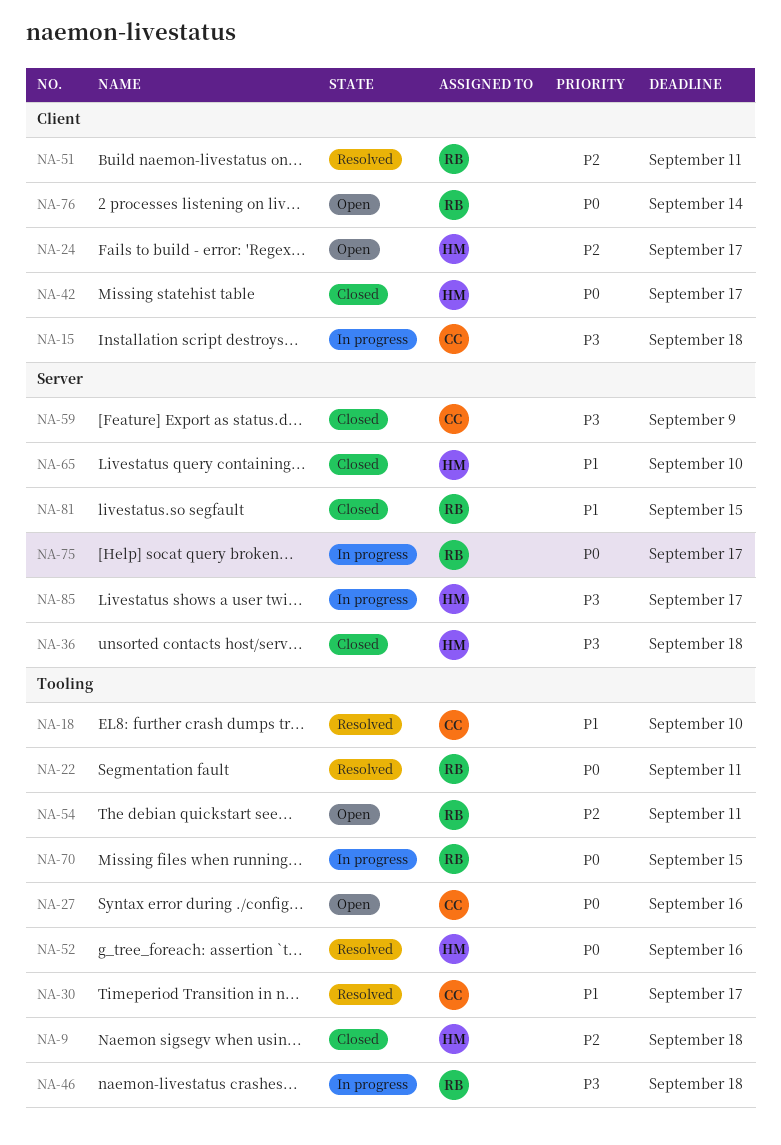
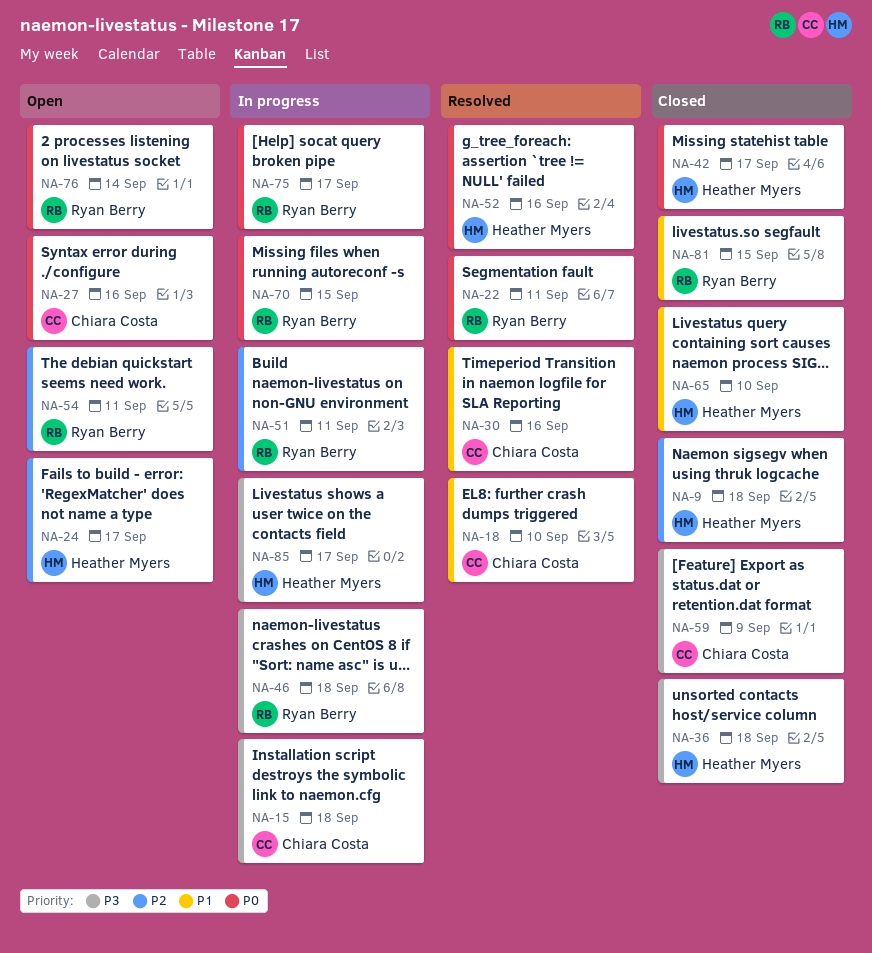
NA-30, due: Sep 17 -> Sep 16
NA-51, status: Resolved -> In progress

